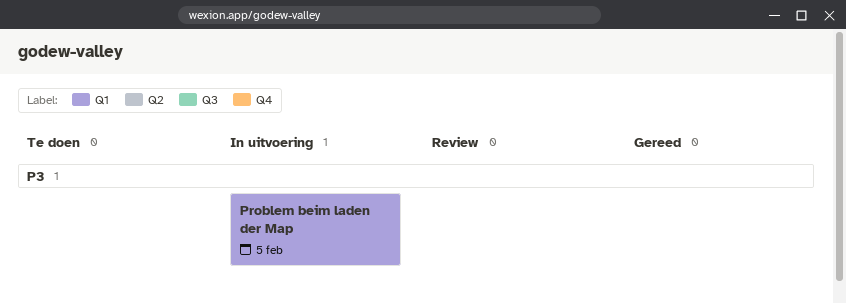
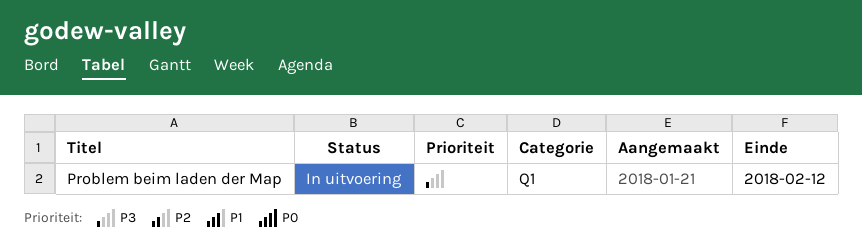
Problem beim laden der Map, due: Feb 5 -> Feb 12

